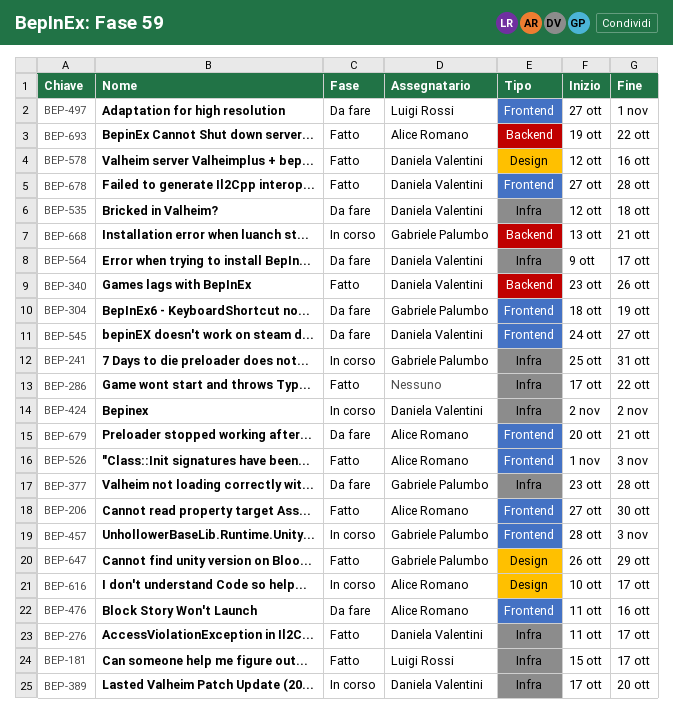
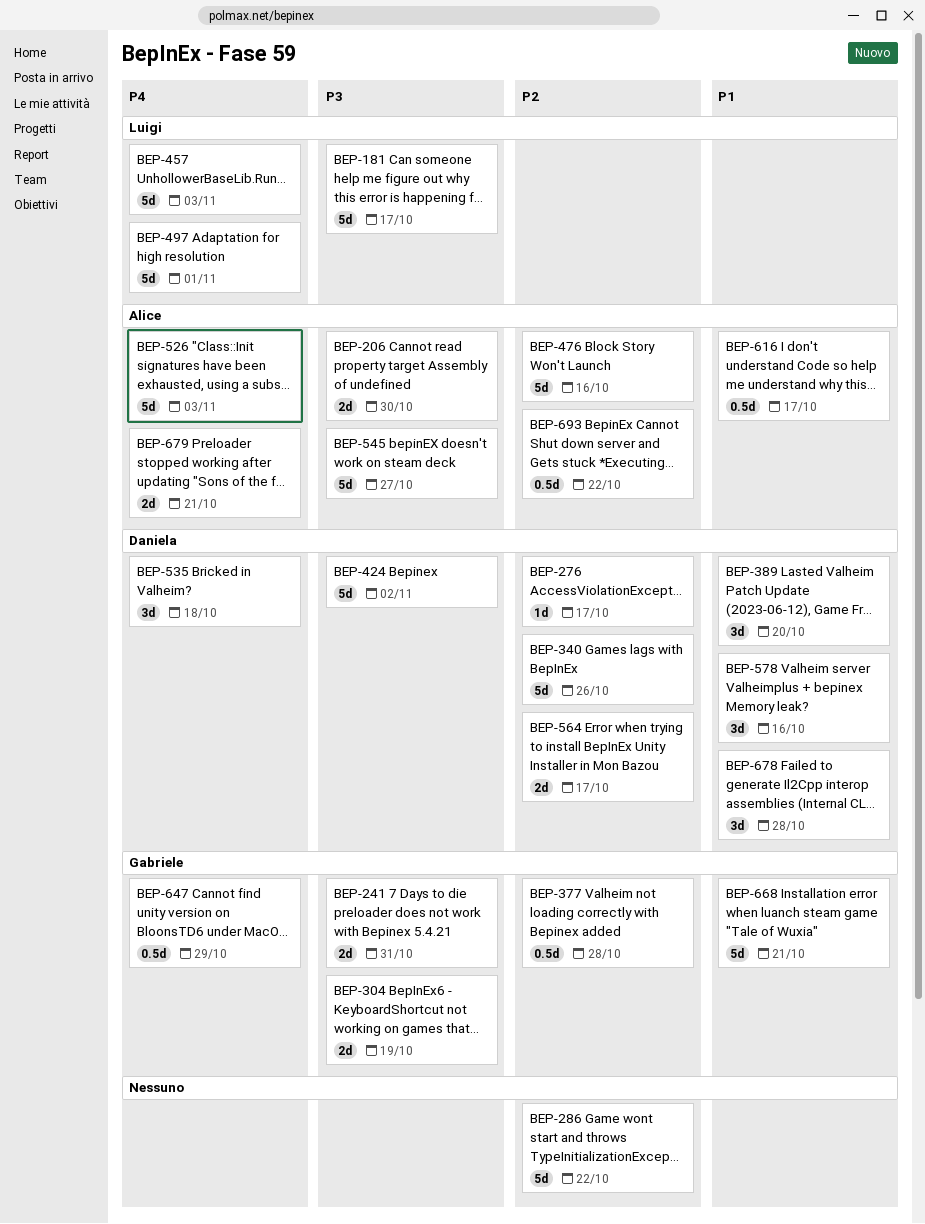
BEP-457, owner: Gabriele Palumbo -> Luigi Rossi
BEP-545, owner: Daniela Valentini -> Alice Romano

